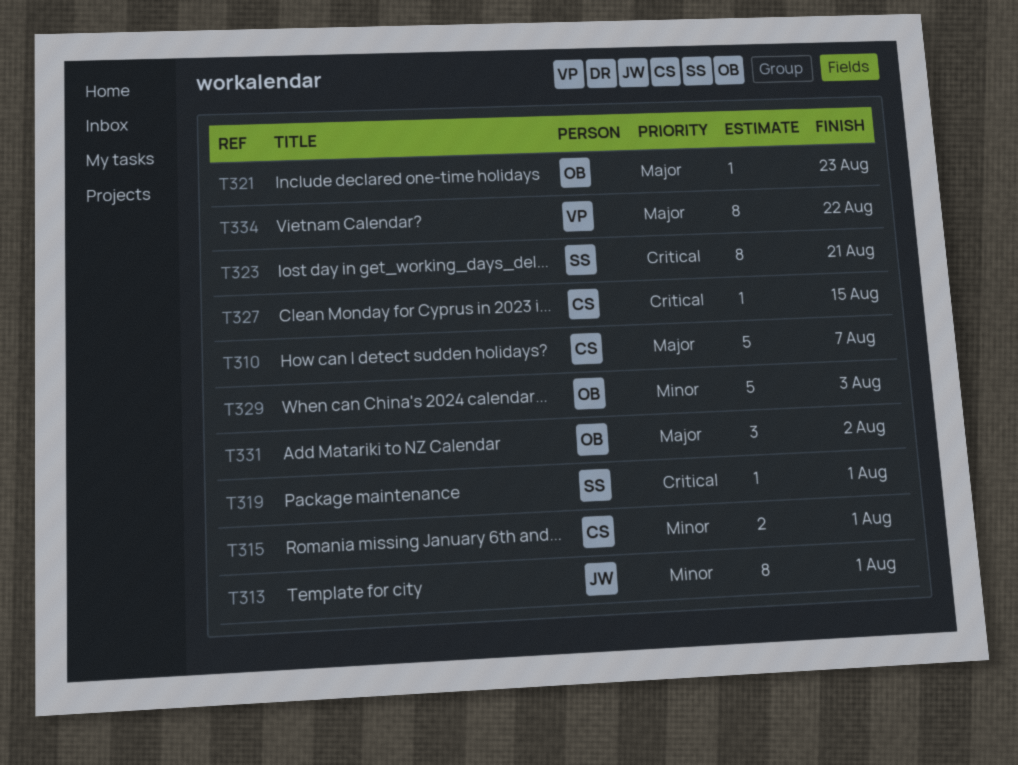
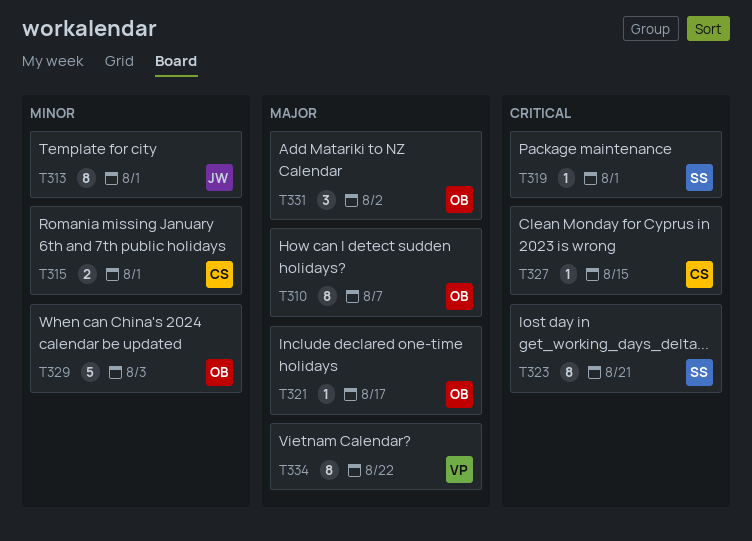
T310, owner: CS -> OB
T310, estimate: 5 -> 8
T321, due: Aug 23 -> Aug 17

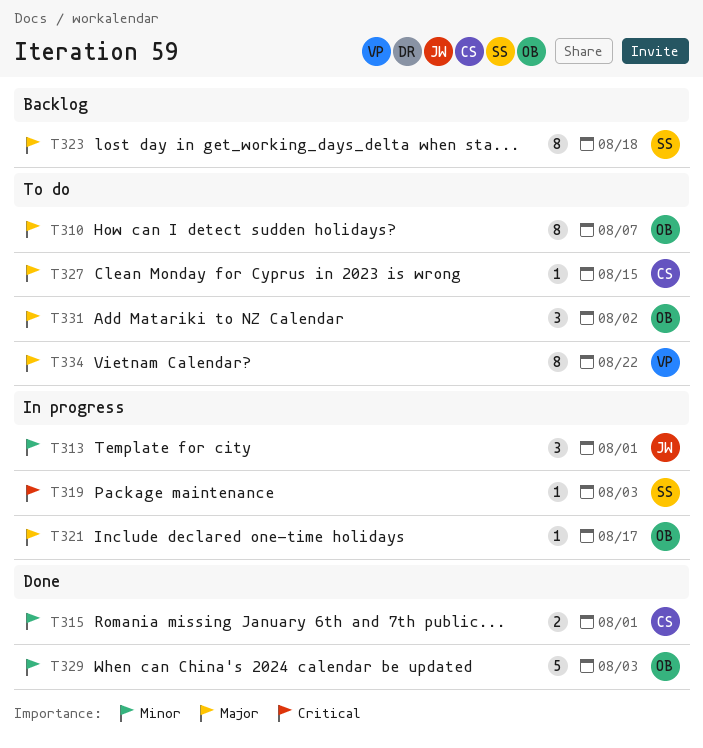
T313, estimate: 8 -> 3
T319, due: Aug 1 -> Aug 3
T323, priority: Critical -> Major
T323, due: Aug 21 -> Aug 18
T327, priority: Critical -> Major

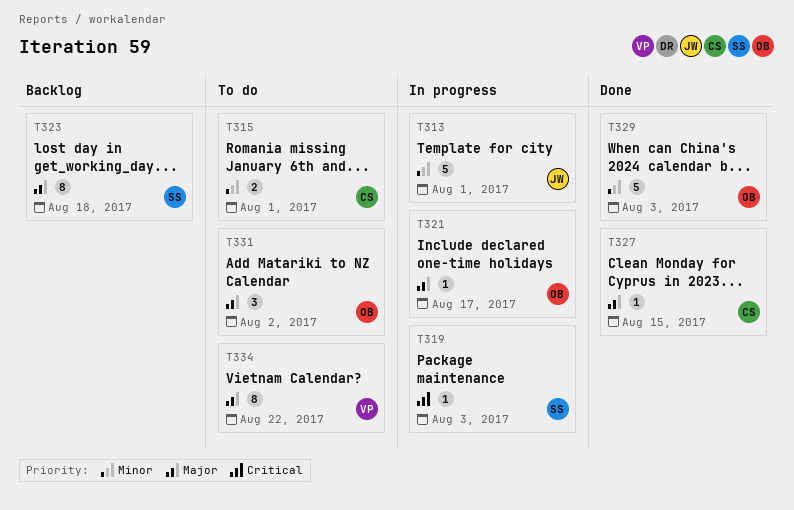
T310: present -> none
T313, estimate: 3 -> 5
T315, status: Done -> To do
T327, status: To do -> Done

